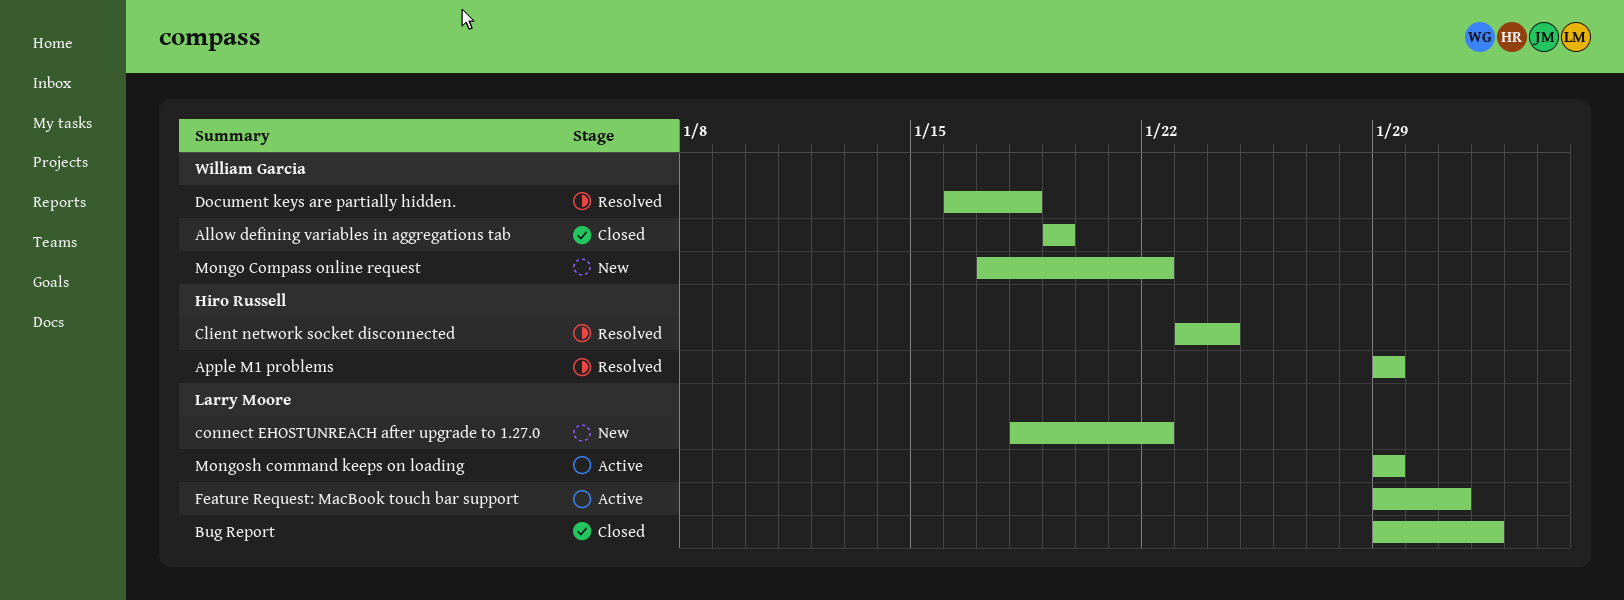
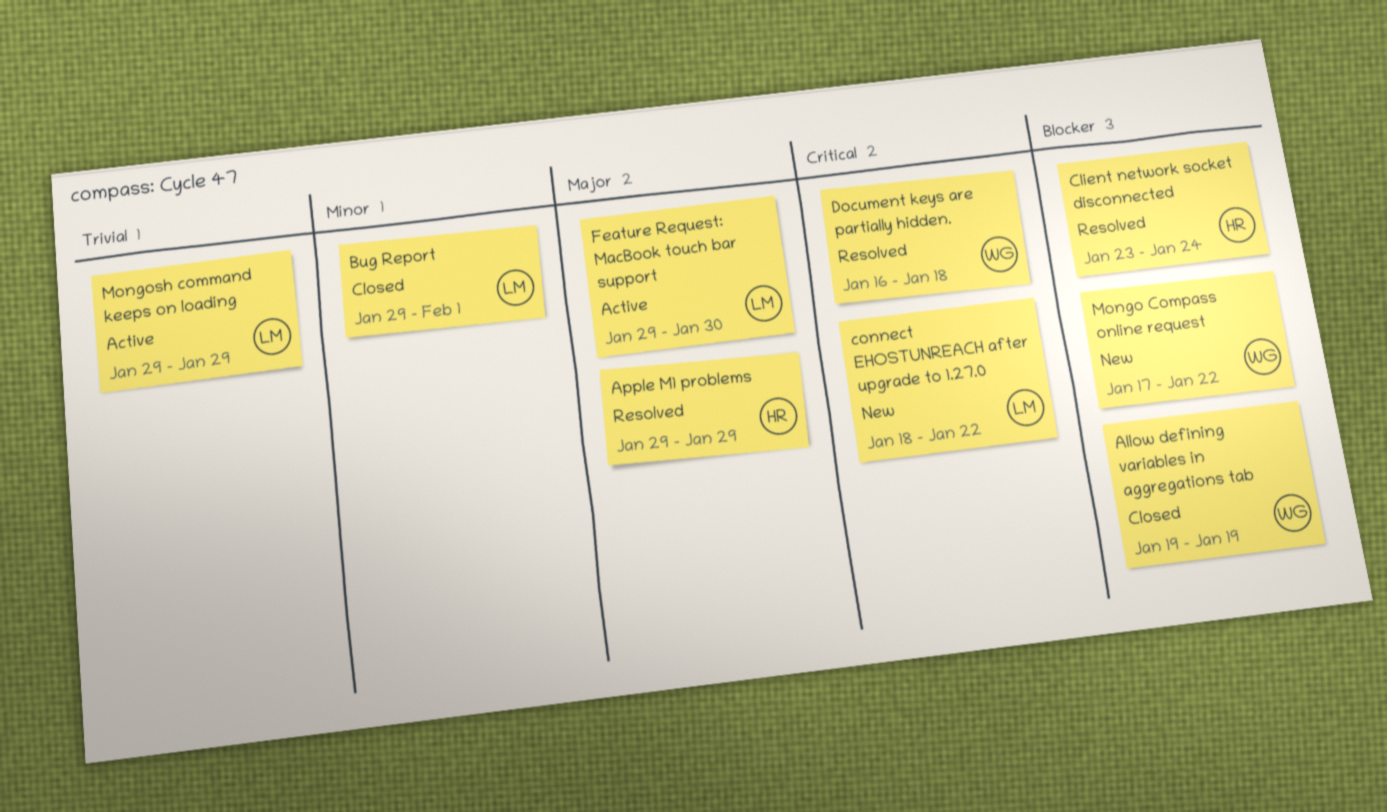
Feature Request: MacBook touch bar support, due: Jan 31 -> Jan 30

